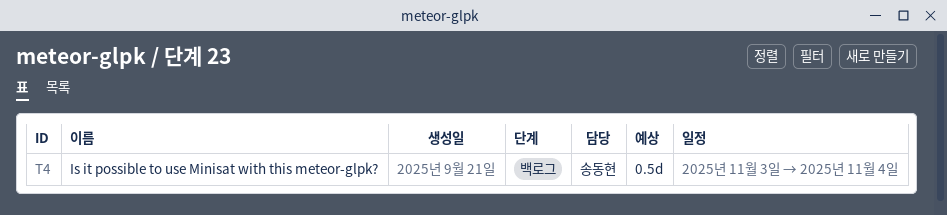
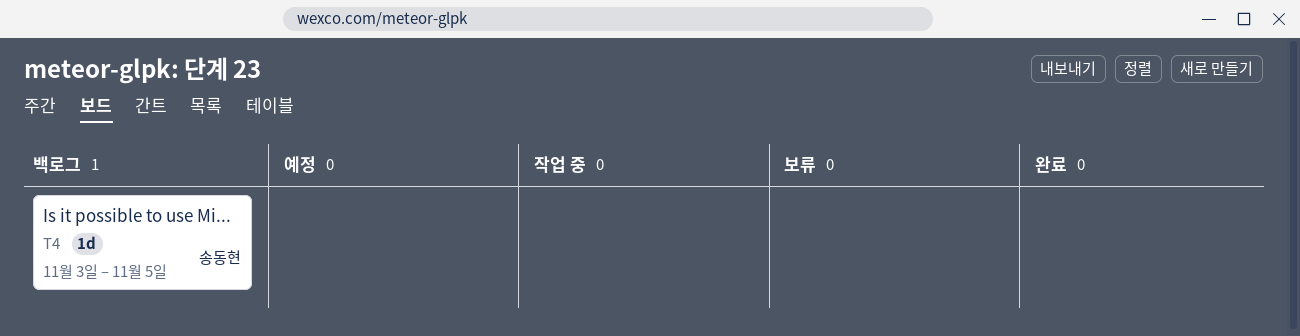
T4, estimate: 0.5d -> 1d
T4, due: Nov 4 -> Nov 5

